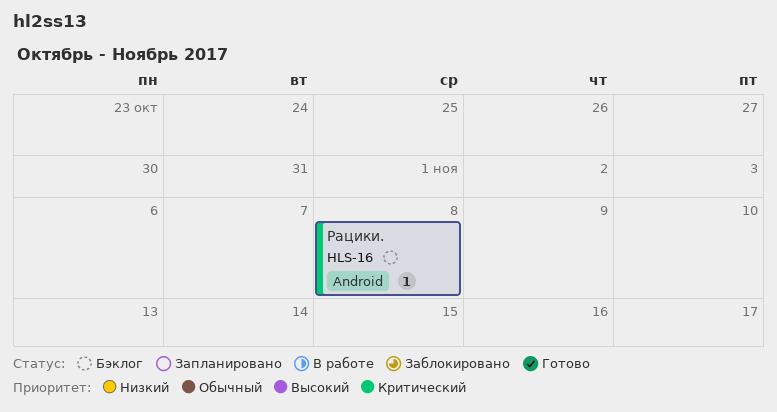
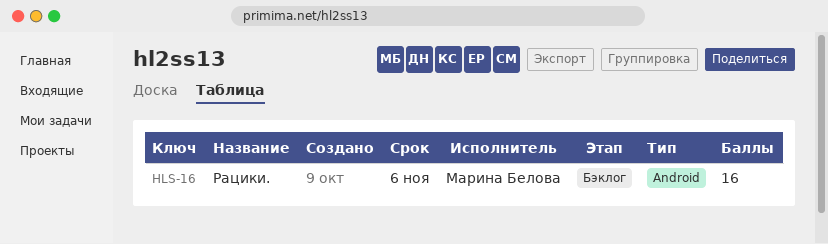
HLS-16, estimate: 1 -> 16
HLS-16, due: Nov 8 -> Nov 6

